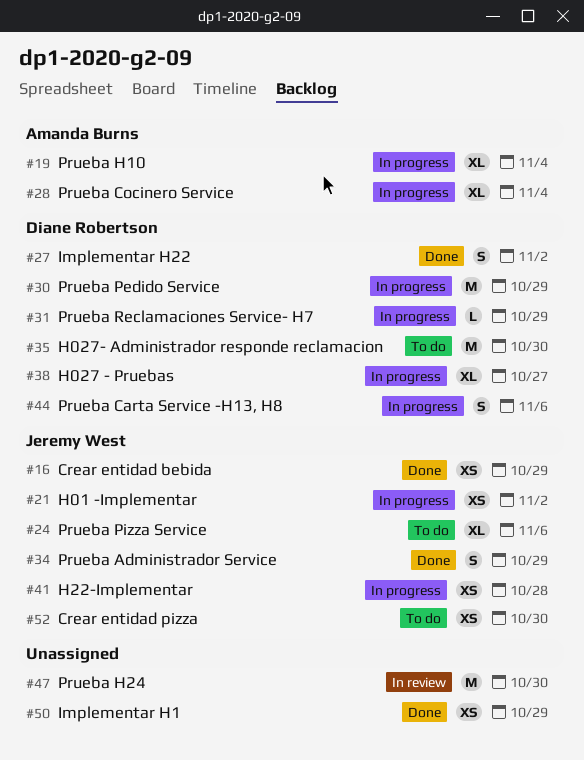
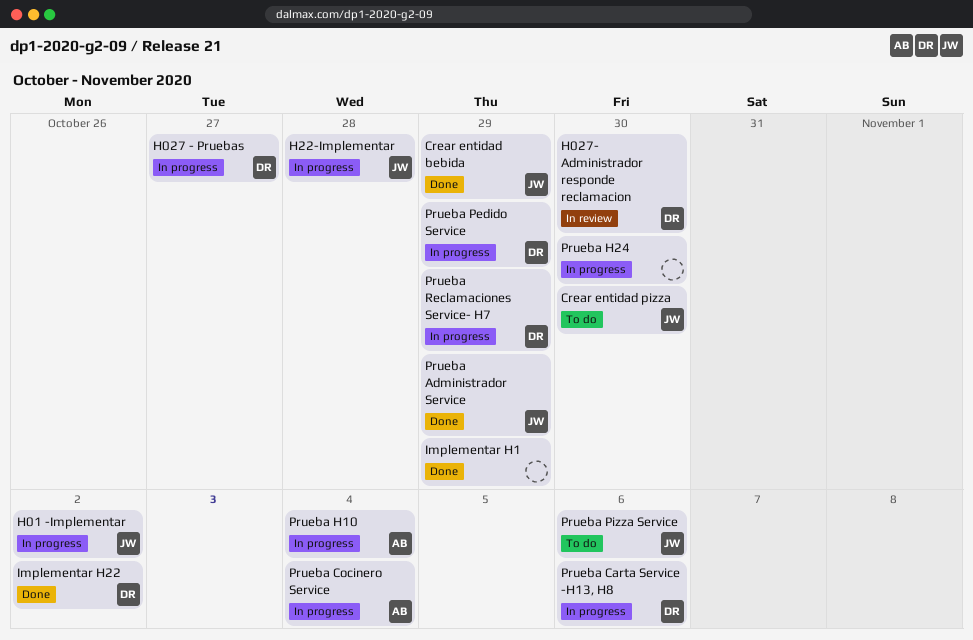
H027- Administrador responde reclamacion, status: To do -> In review
Prueba H24, status: In review -> In progress

